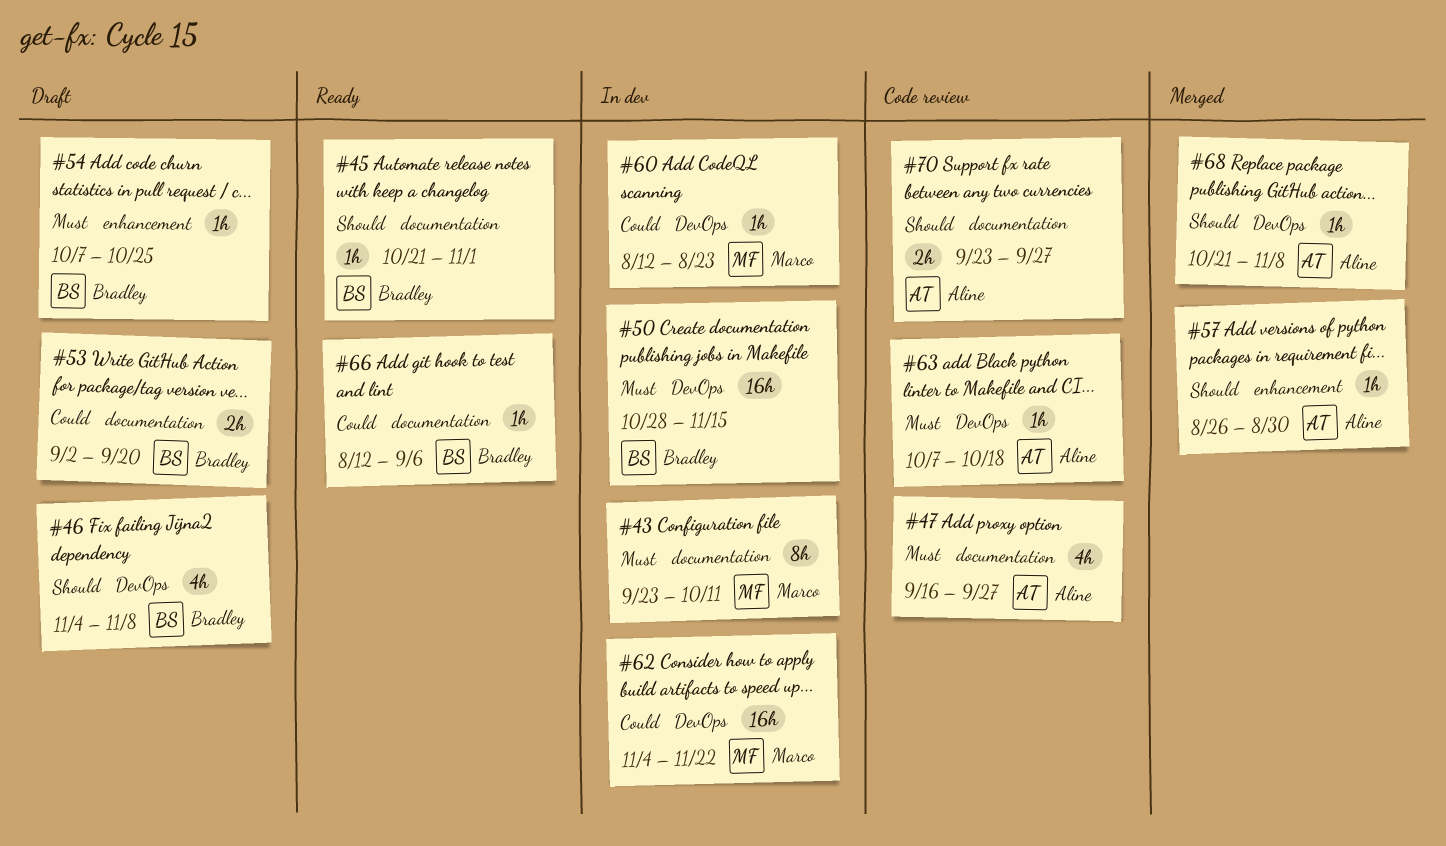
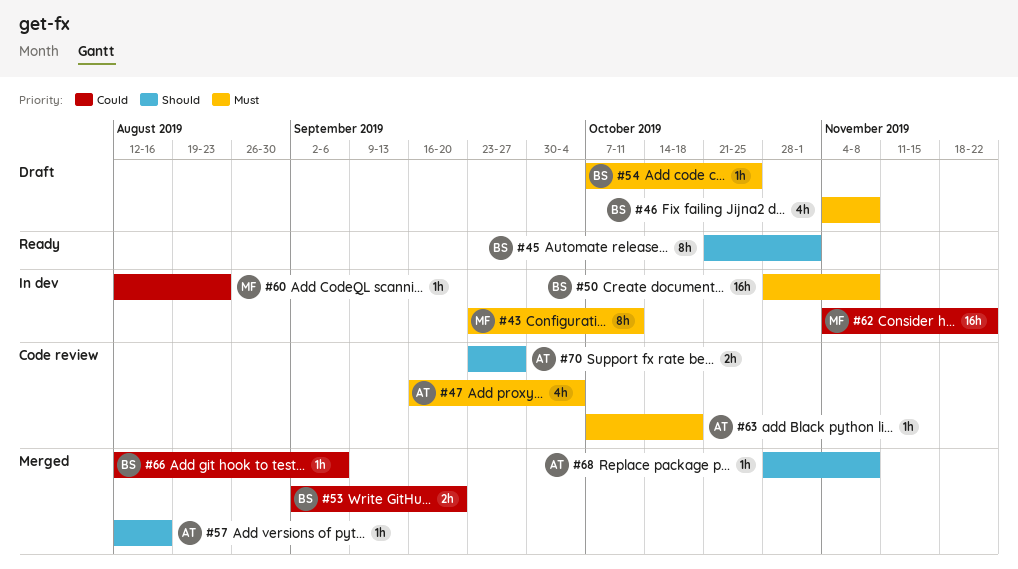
#45, estimate: 1h -> 8h
#46, priority: Should -> Must
#47, due: Sep 27 -> Oct 4
#50, due: Nov 15 -> Nov 8
#53, status: Draft -> Merged
#57, start: Aug 26 -> Aug 12
#57, due: Aug 30 -> Aug 16
#66, status: Ready -> Merged
#68, start: Oct 21 -> Oct 28

